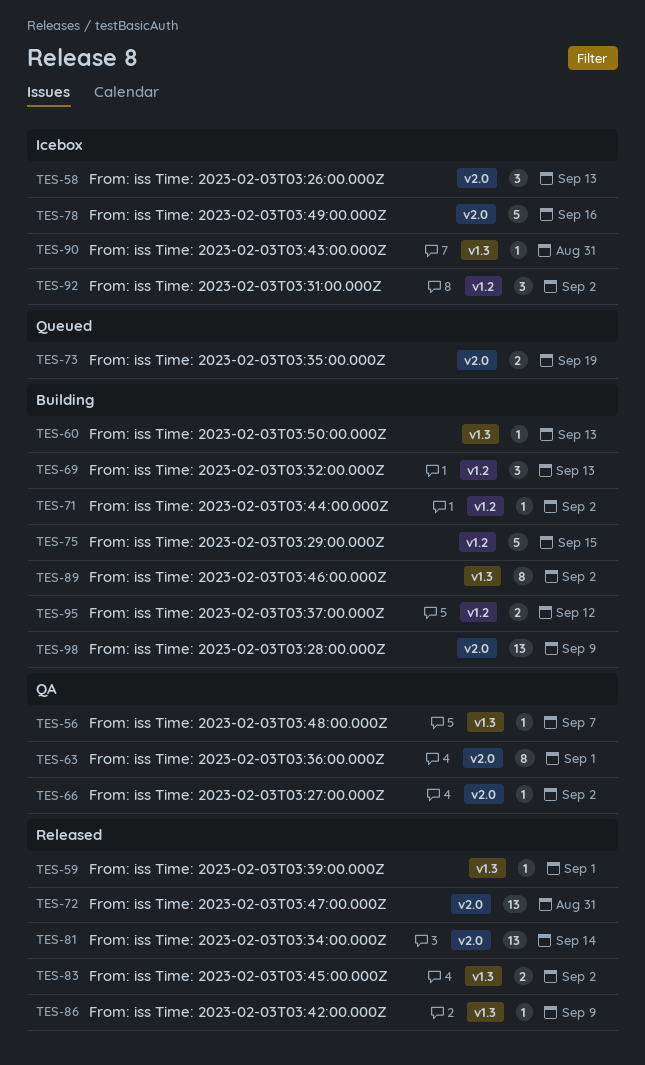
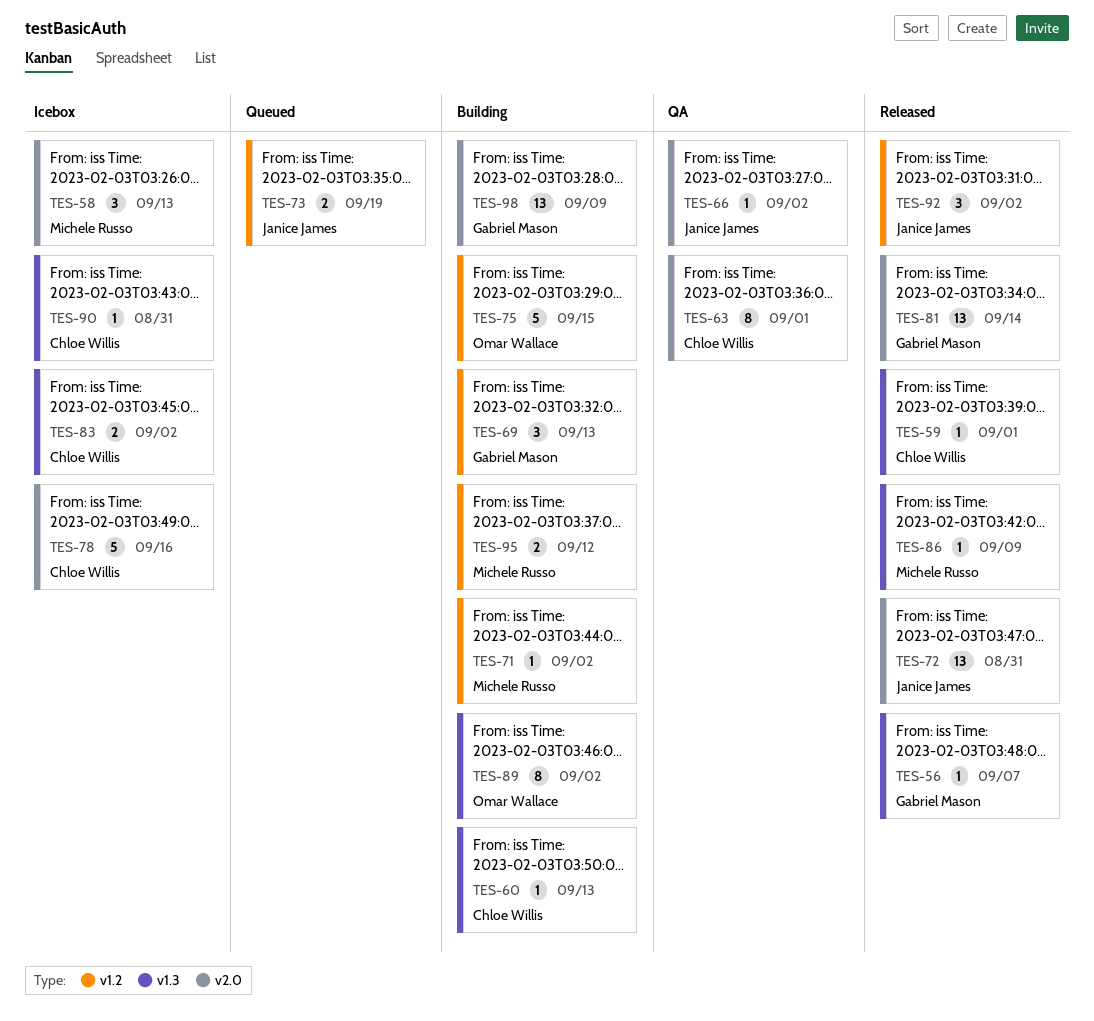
TES-56, status: QA -> Released
TES-73, label: v2.0 -> v1.2
TES-83, status: Released -> Icebox
TES-92, status: Icebox -> Released

